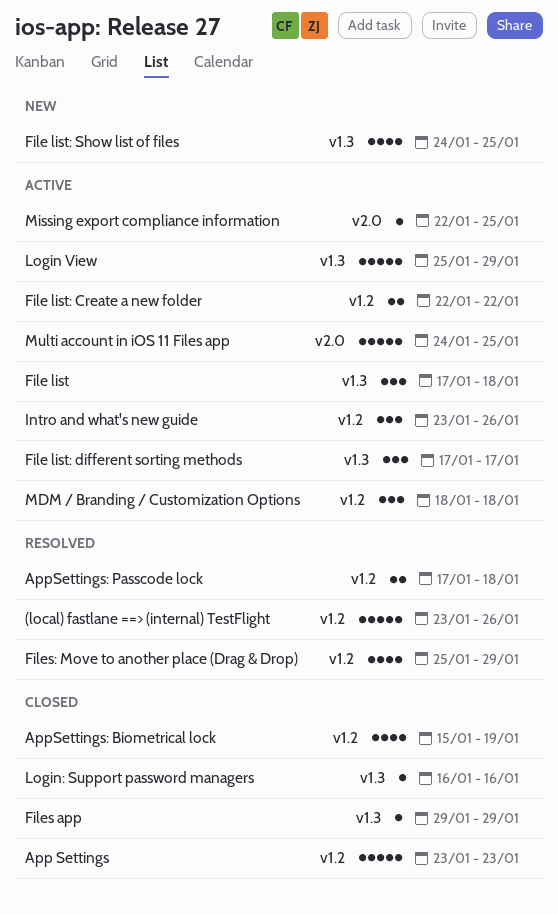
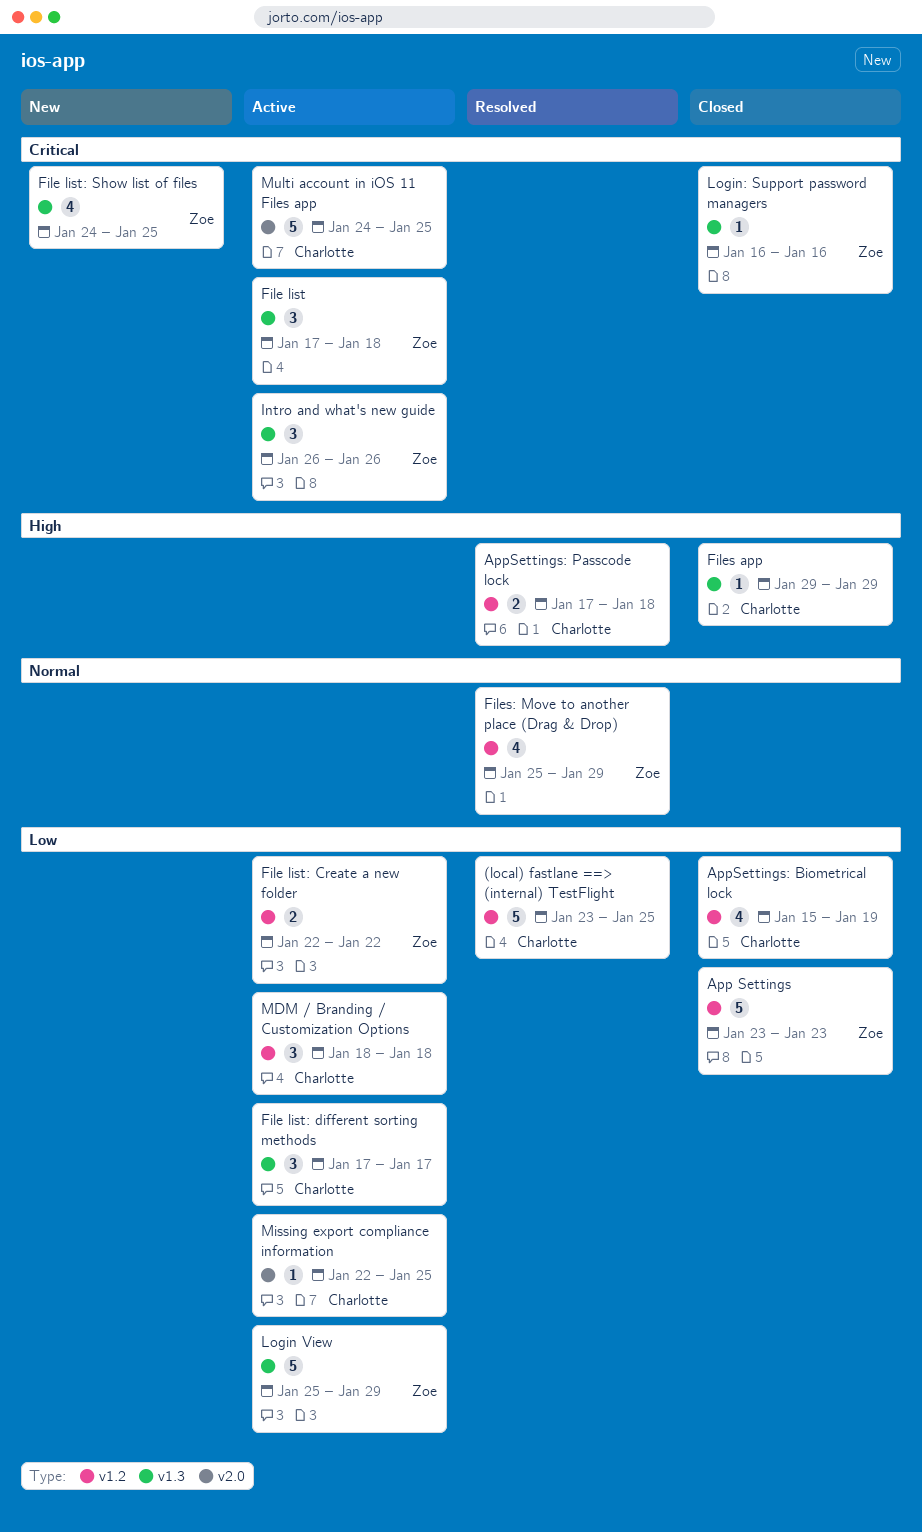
(local) fastlane ==> (internal) TestFlight, due: Jan 26 -> Jan 25
Intro and what's new guide, label: v1.2 -> v1.3
Intro and what's new guide, start: Jan 23 -> Jan 26

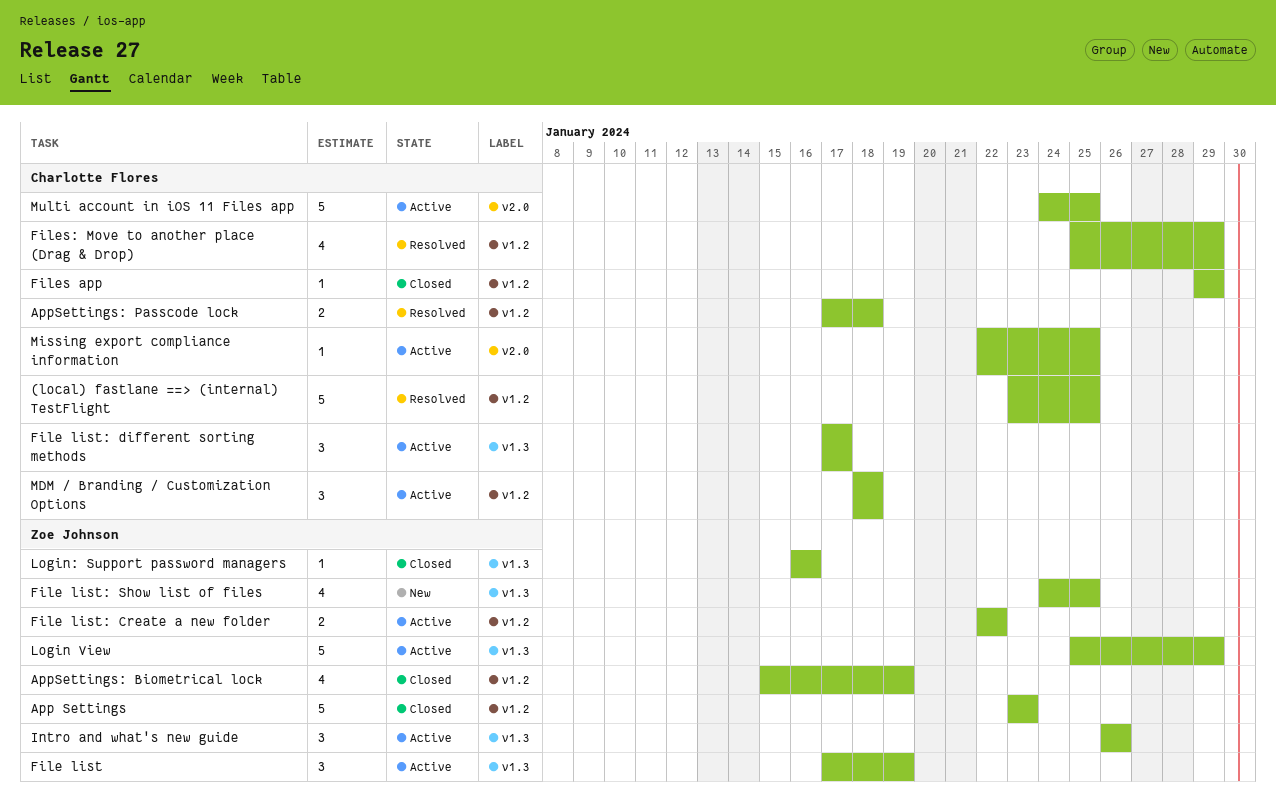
AppSettings: Biometrical lock, owner: Charlotte Flores -> Zoe Johnson
File list, due: Jan 18 -> Jan 19
Files app, label: v1.3 -> v1.2
Files: Move to another place (Drag & Drop), owner: Zoe Johnson -> Charlotte Flores

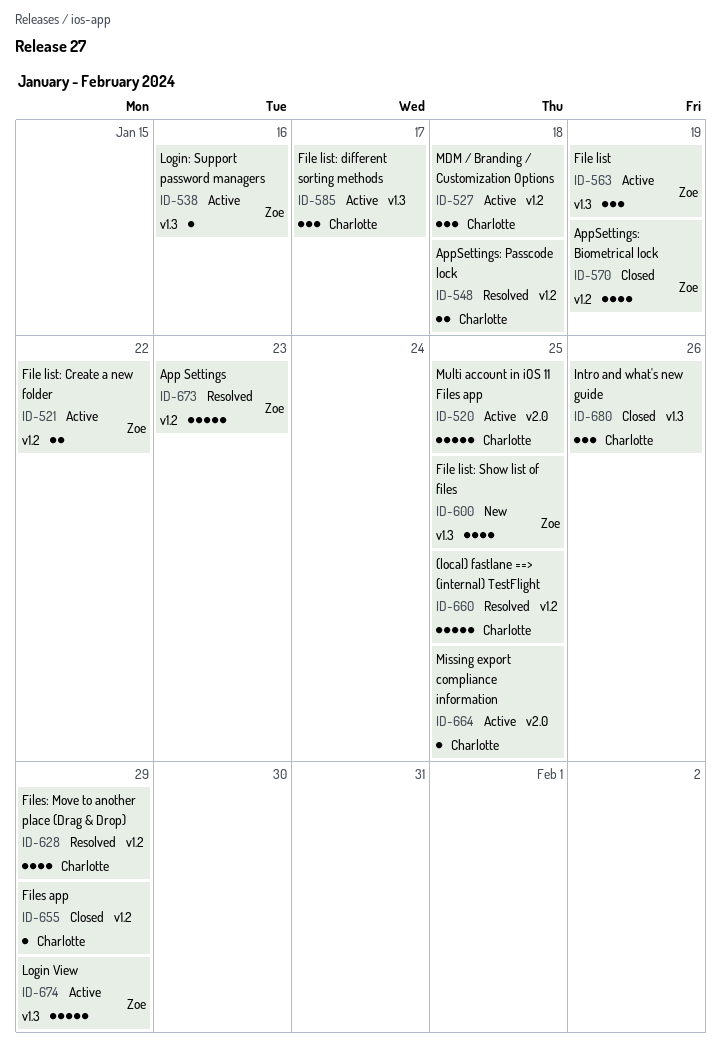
App Settings, status: Closed -> Resolved
Intro and what's new guide, status: Active -> Closed
Intro and what's new guide, owner: Zoe Johnson -> Charlotte Flores
Login: Support password managers, status: Closed -> Active

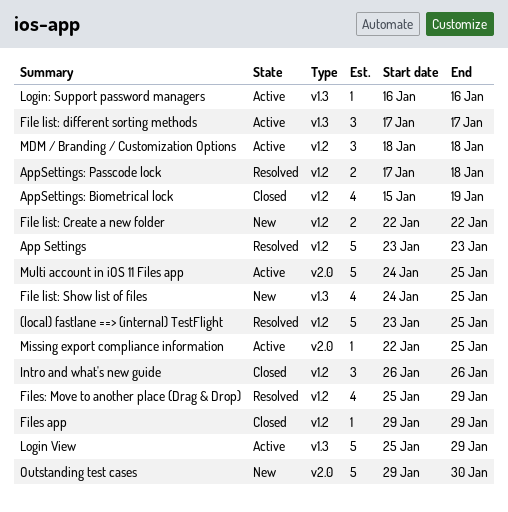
File list: present -> none
File list: Create a new folder, status: Active -> New
Intro and what's new guide, label: v1.3 -> v1.2
Outstanding test cases: none -> present

